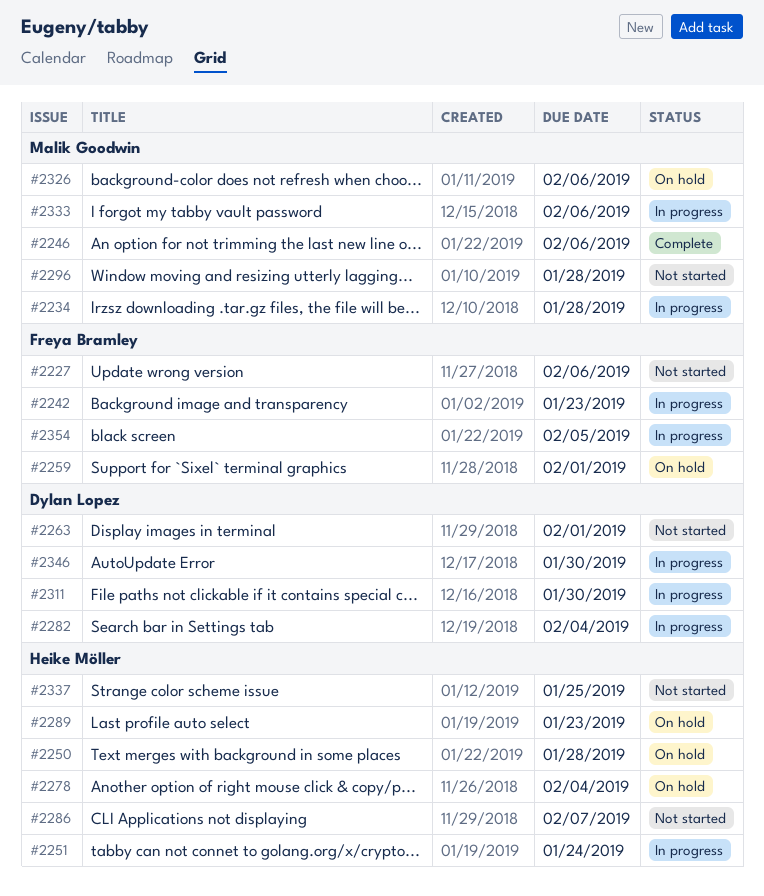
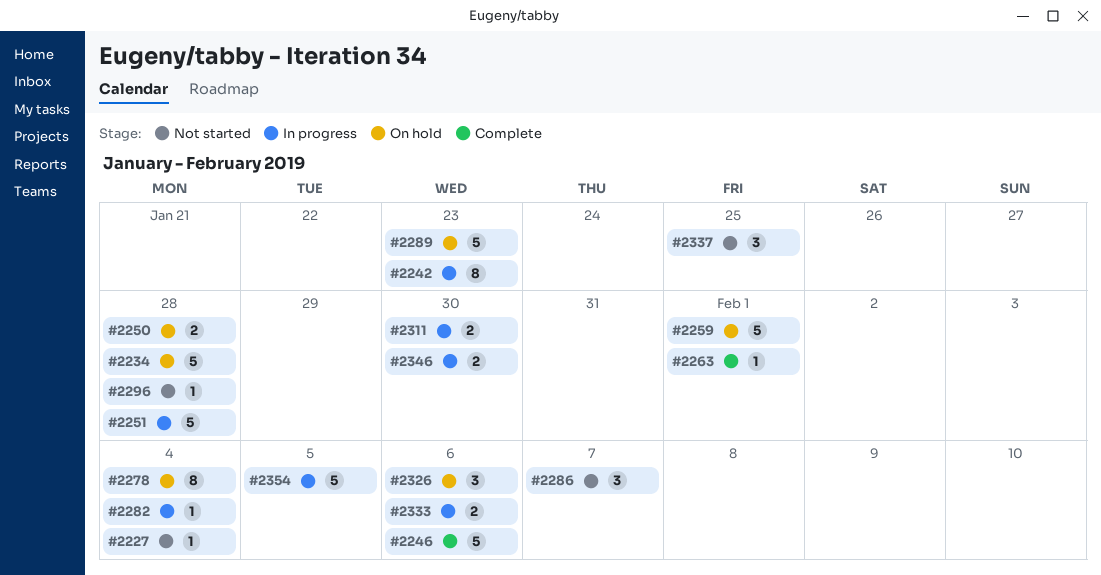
#2227, due: Feb 6 -> Feb 4
#2234, status: In progress -> On hold
#2251, due: Jan 24 -> Jan 28
#2263, status: Not started -> Complete

